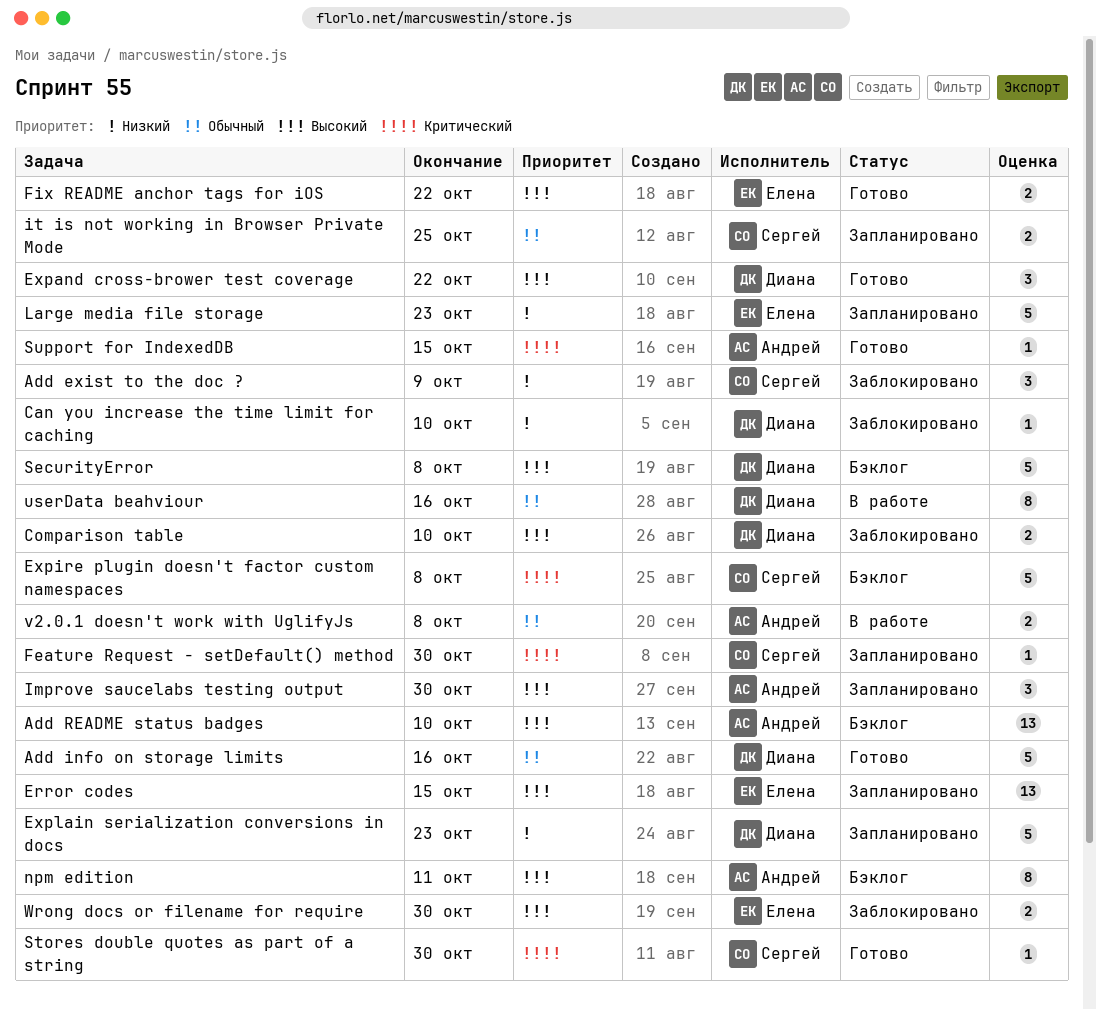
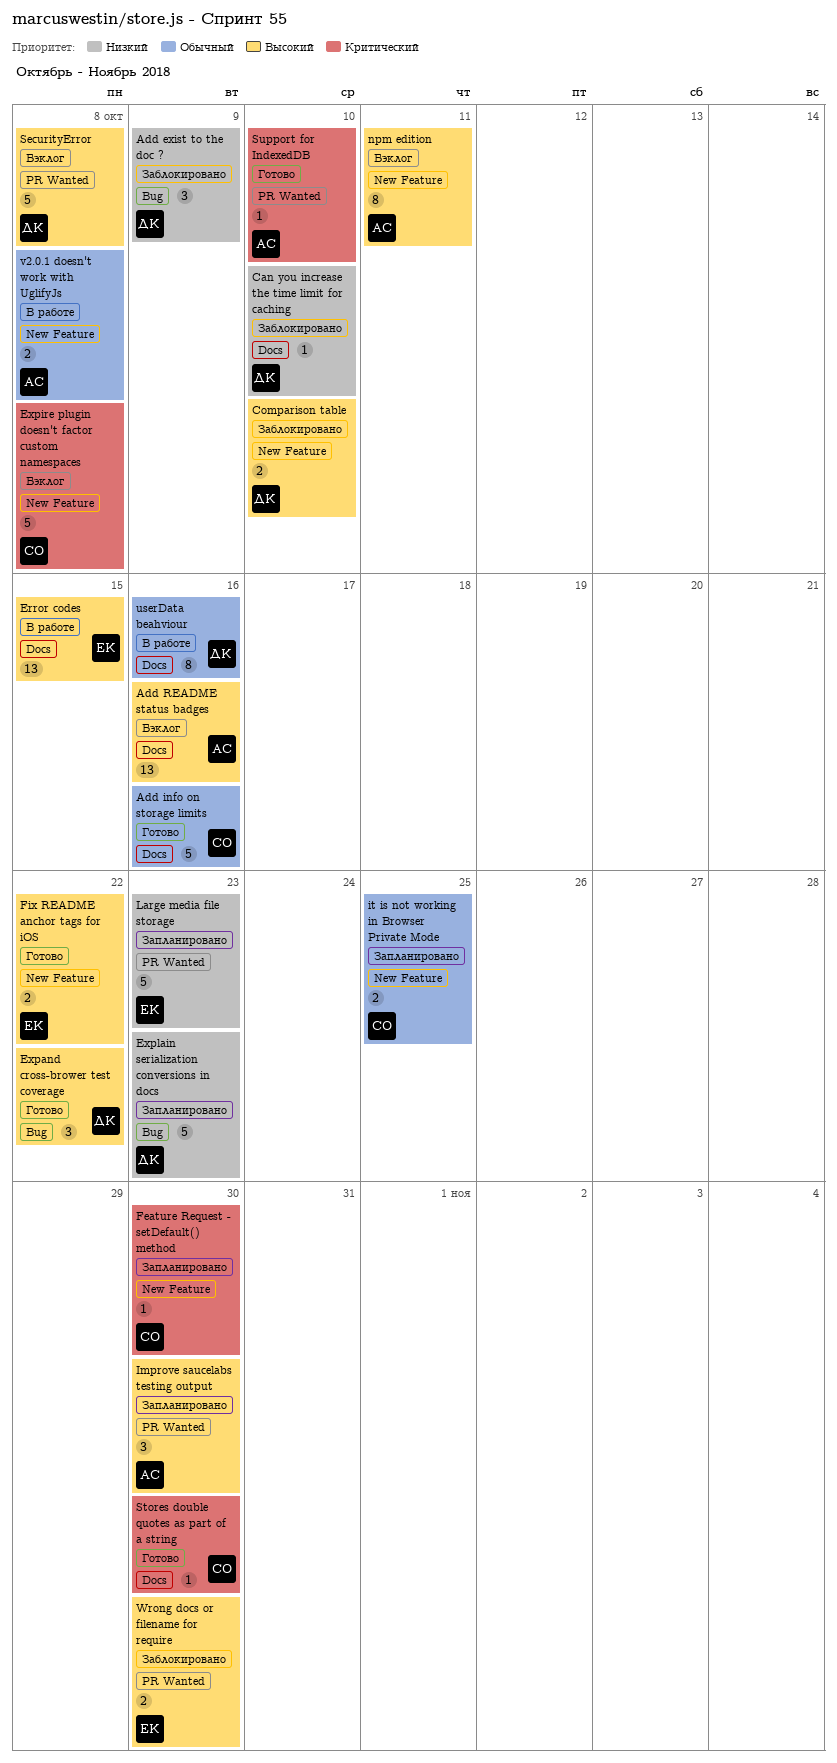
Add exist to the doc ?, owner: Сергей -> Диана
Add info on storage limits, owner: Диана -> Сергей
Add README status badges, due: Oct 10 -> Oct 16
Error codes, status: Запланировано -> В работе
Support for IndexedDB, due: Oct 15 -> Oct 10

